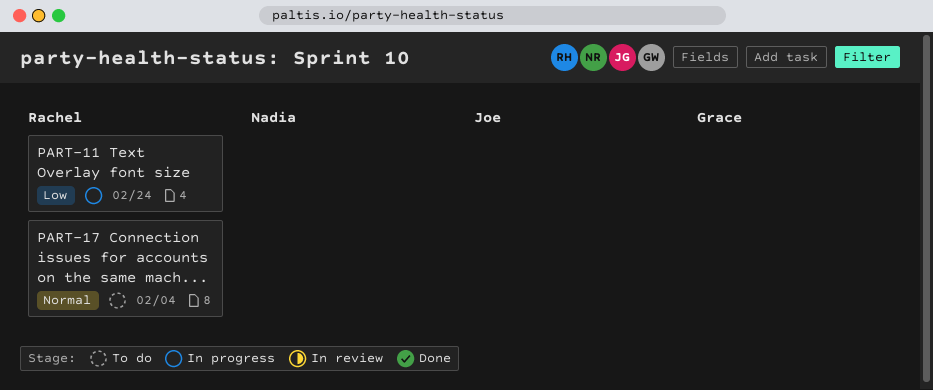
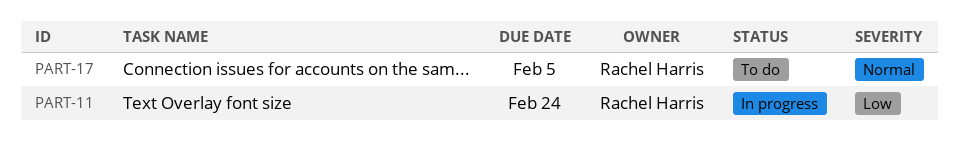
PART-17, due: Feb 4 -> Feb 5

